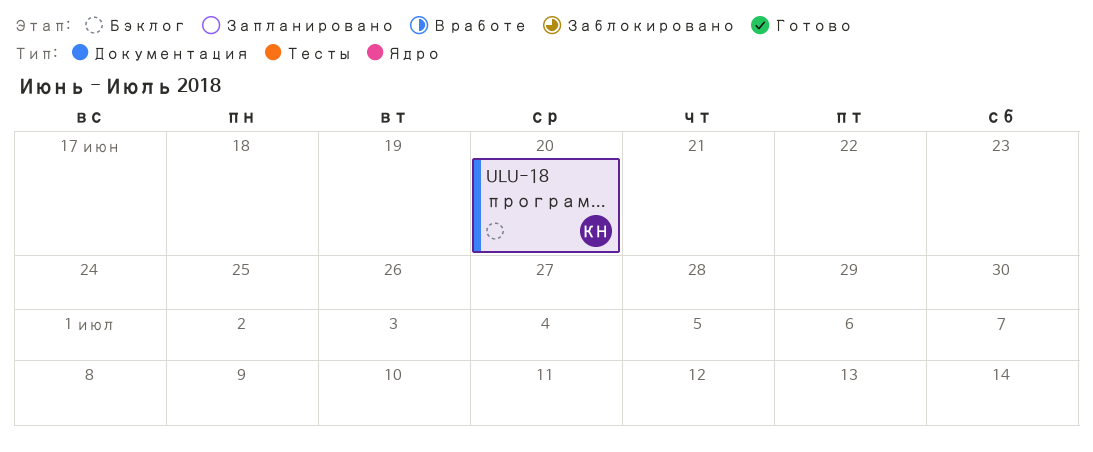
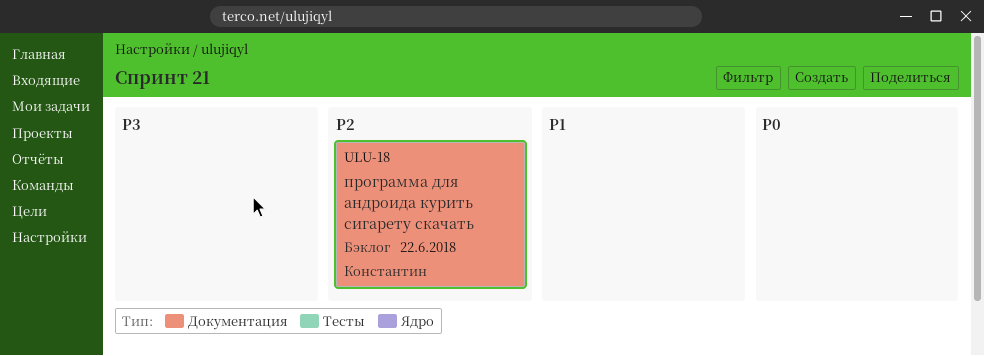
ULU-18, due: Jun 20 -> Jun 22

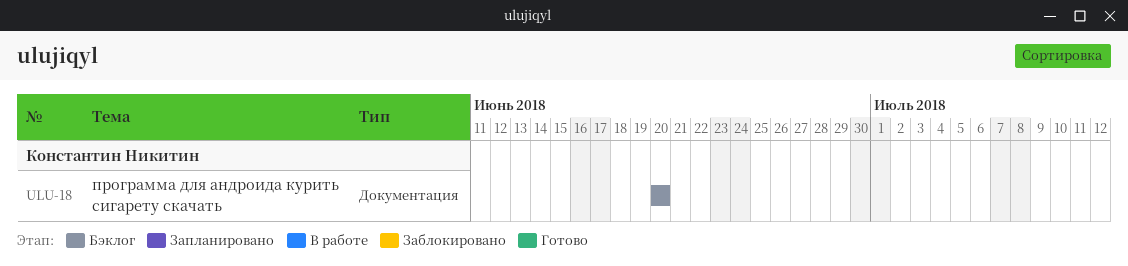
ULU-18, due: Jun 22 -> Jun 20

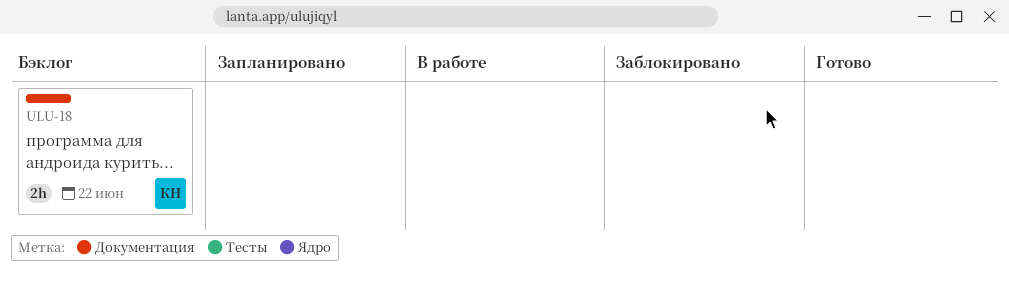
ULU-18, due: Jun 20 -> Jun 22

